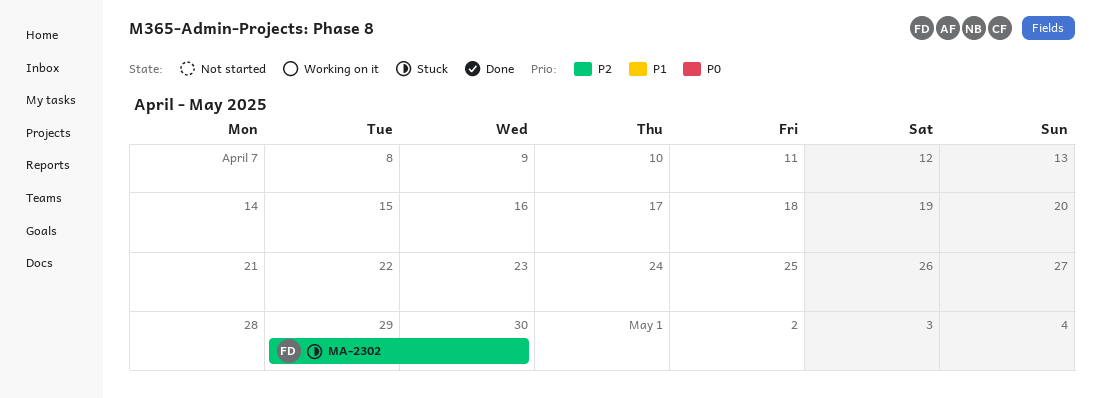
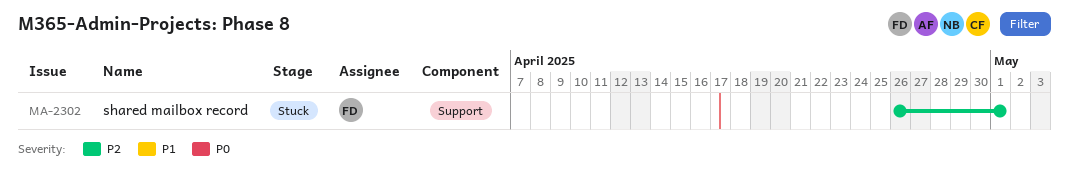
MA-2302, start: Apr 29 -> Apr 26
MA-2302, due: Apr 30 -> May 1

